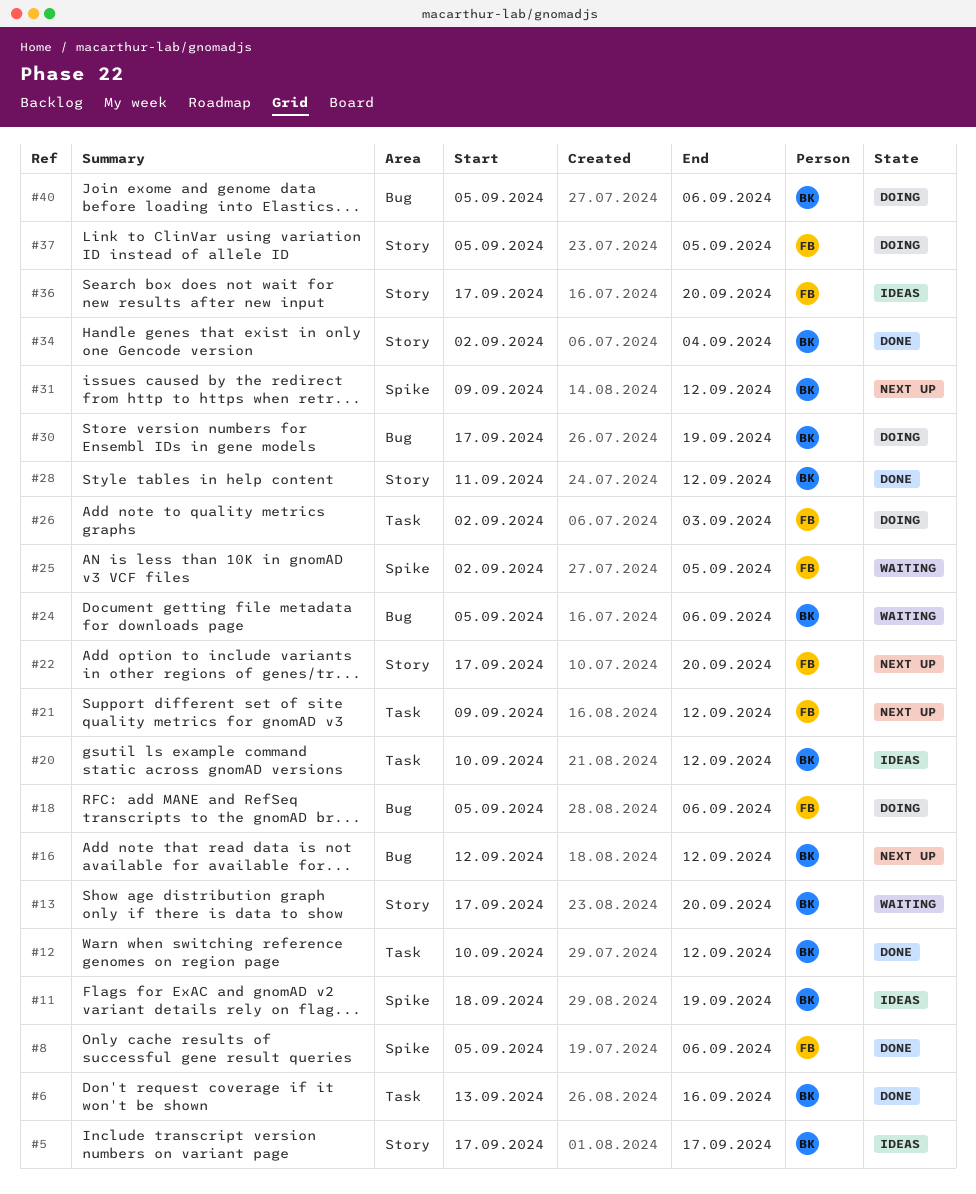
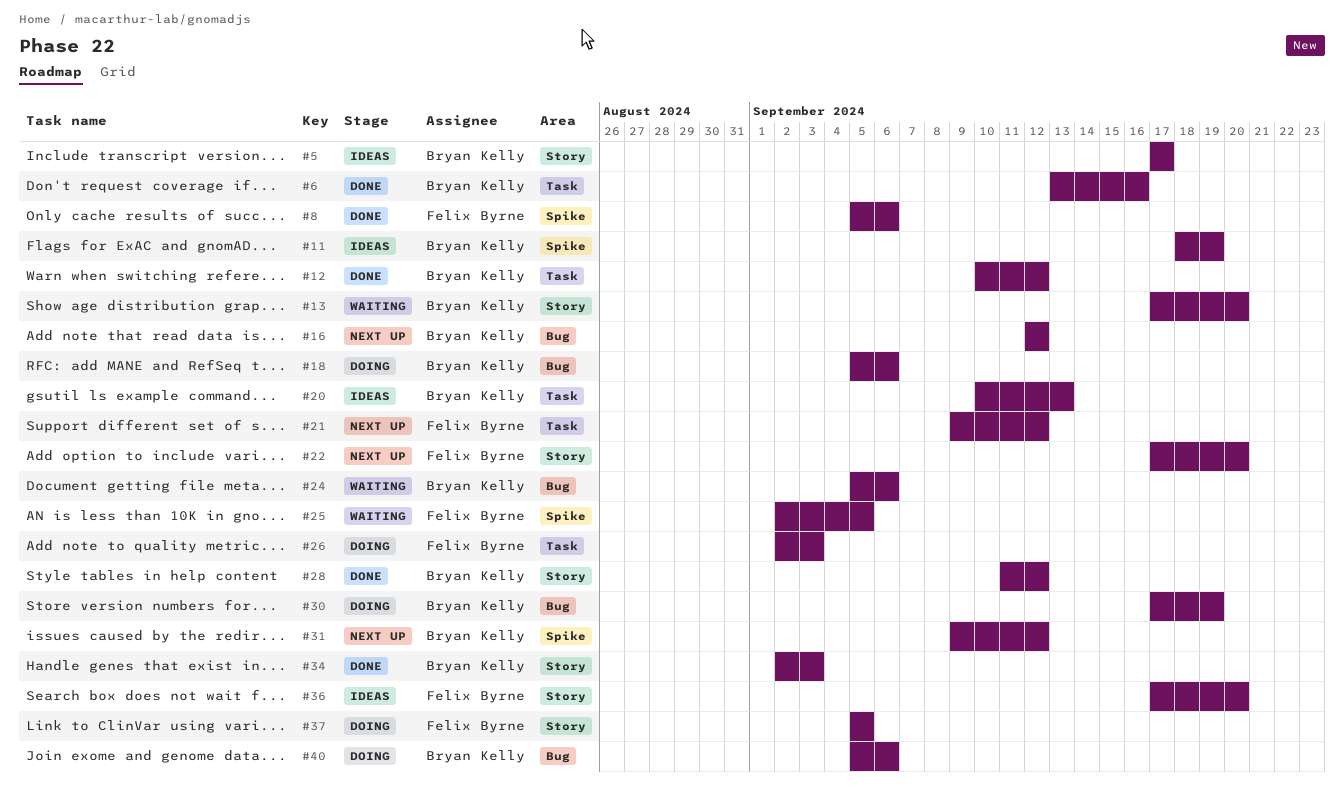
#18, owner: Felix Byrne -> Bryan Kelly
#20, due: Sep 12 -> Sep 13
#34, due: Sep 4 -> Sep 3

